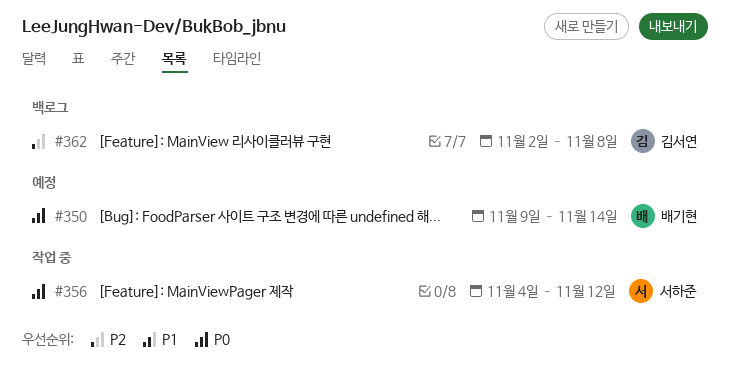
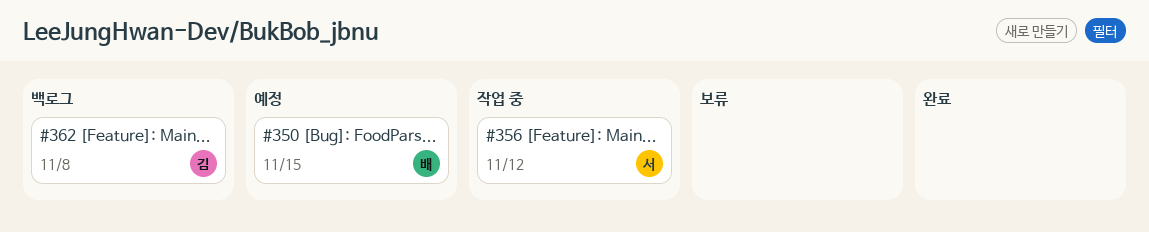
#350, due: Nov 14 -> Nov 15

